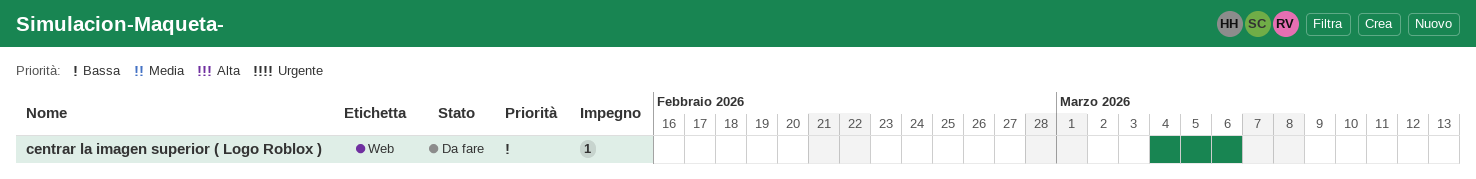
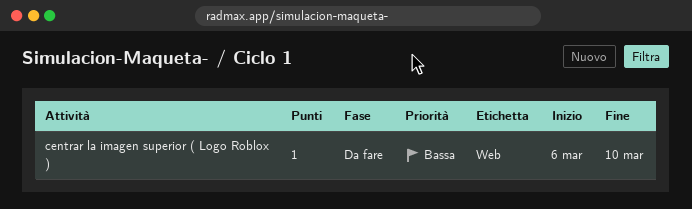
centrar la imagen superior ( Logo Roblox ), start: Mar 4 -> Mar 6
centrar la imagen superior ( Logo Roblox ), due: Mar 6 -> Mar 10

